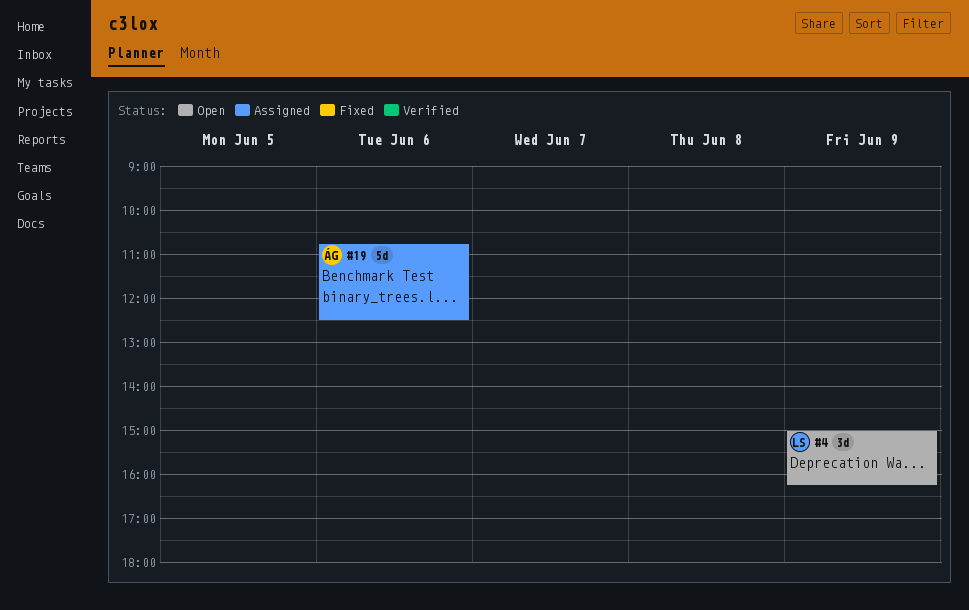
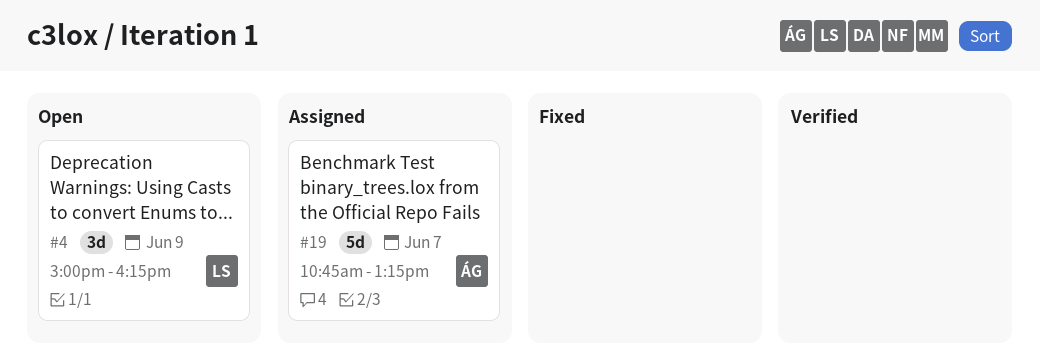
#19, day: Jun 6 -> Jun 7
#19, ends: 12:30 -> 13:15

